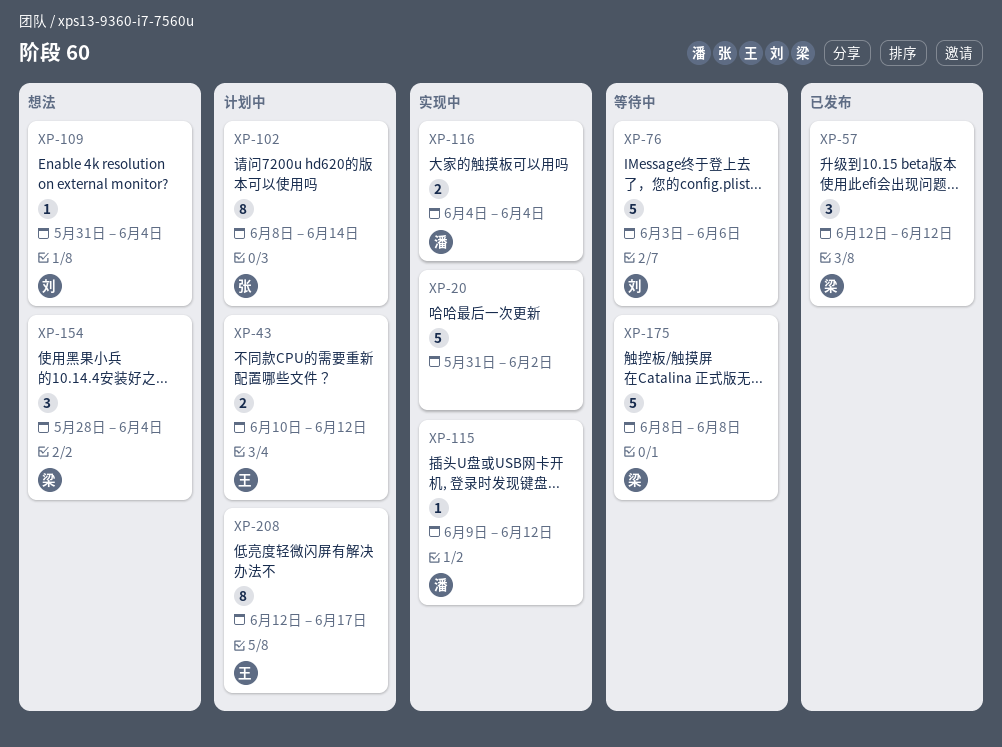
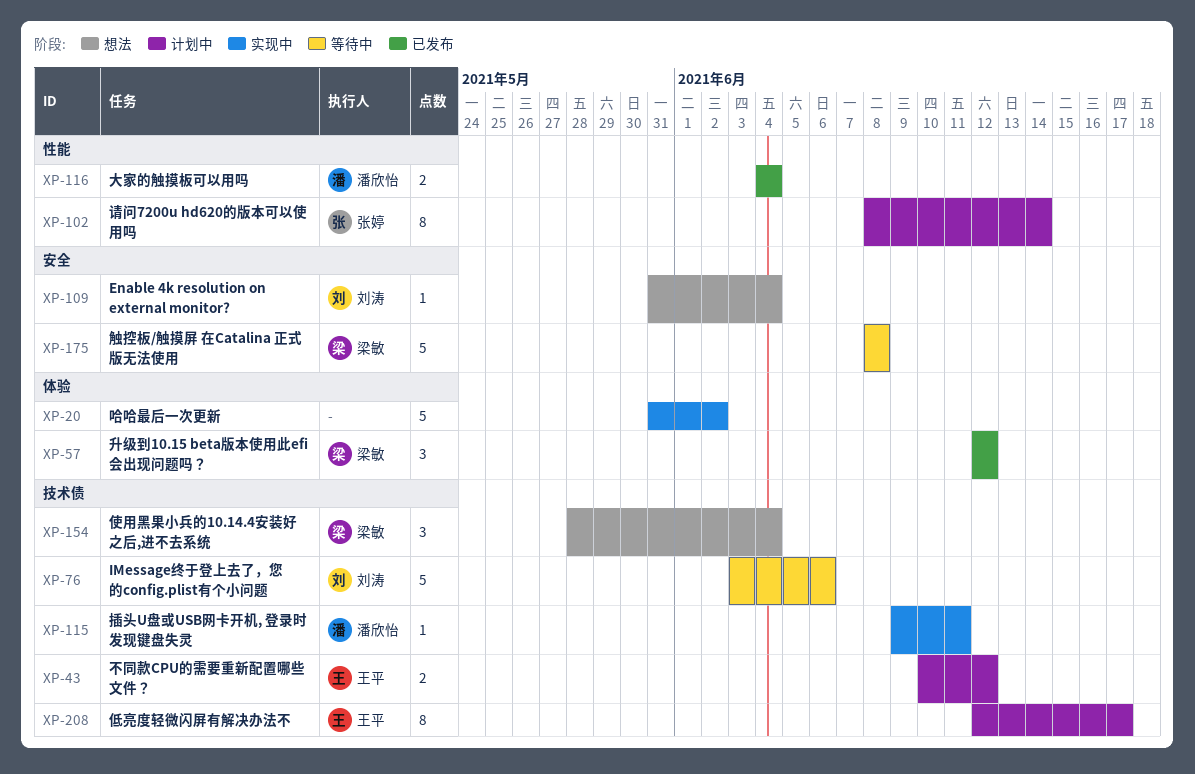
XP-115, due: Jun 12 -> Jun 11
XP-116, status: 实现中 -> 已发布

